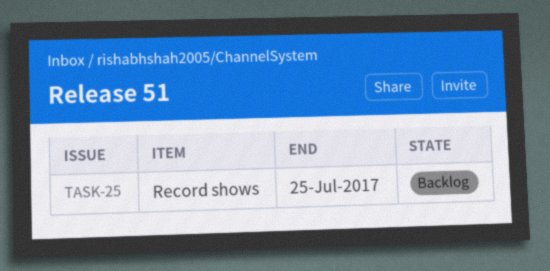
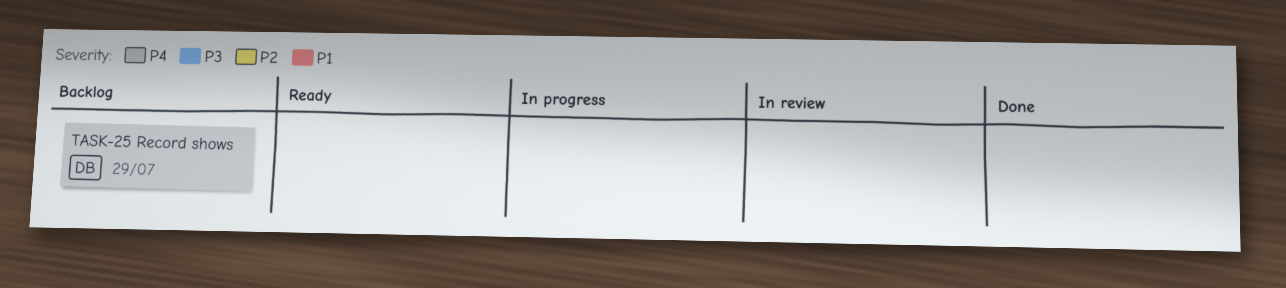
TASK-25, due: Jul 25 -> Jul 29

